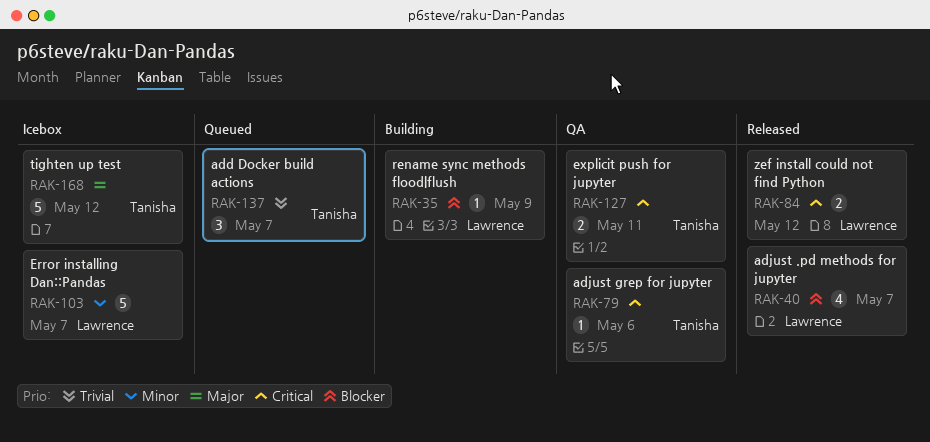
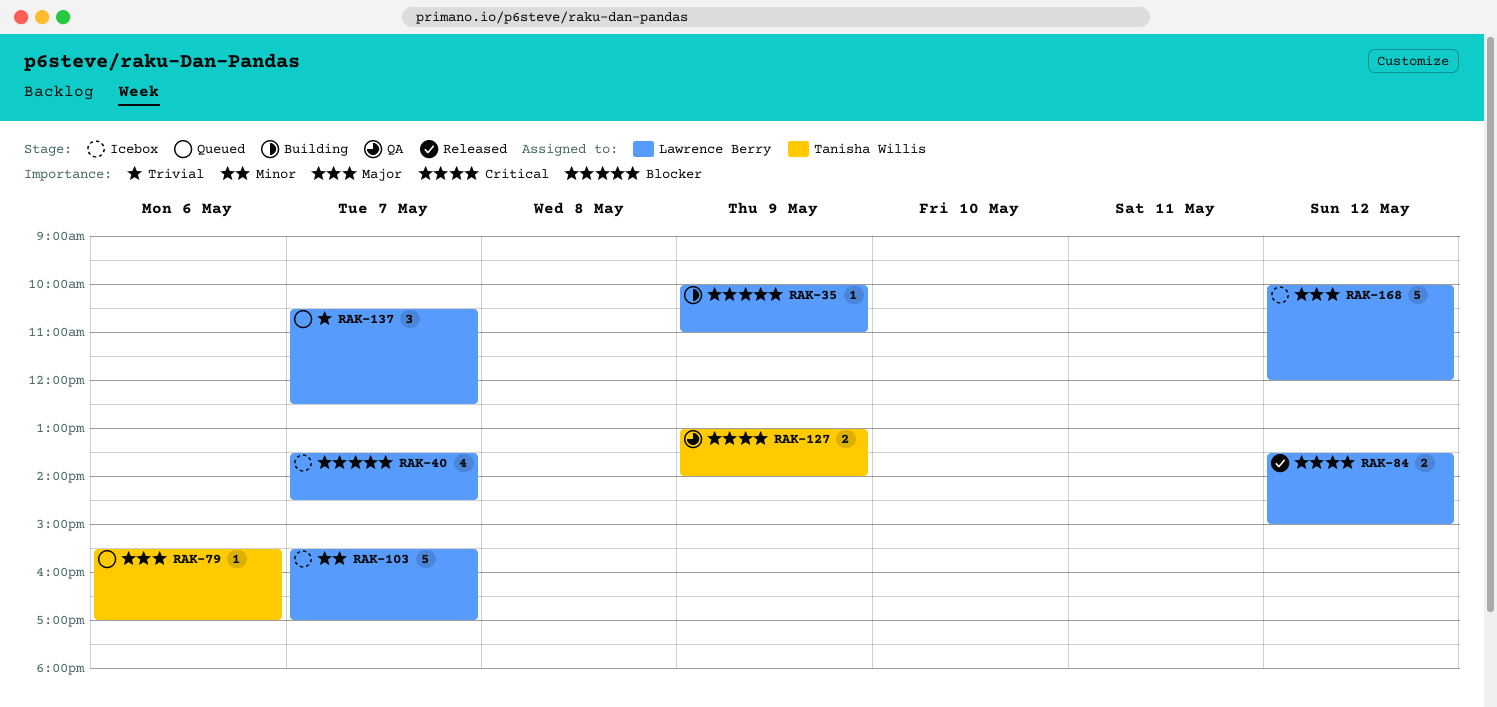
RAK-40, status: Released -> Icebox
RAK-79, status: QA -> Queued
RAK-79, priority: Critical -> Major
RAK-127, day: May 11 -> May 9
RAK-137, owner: Tanisha Willis -> Lawrence Berry
RAK-168, owner: Tanisha Willis -> Lawrence Berry

